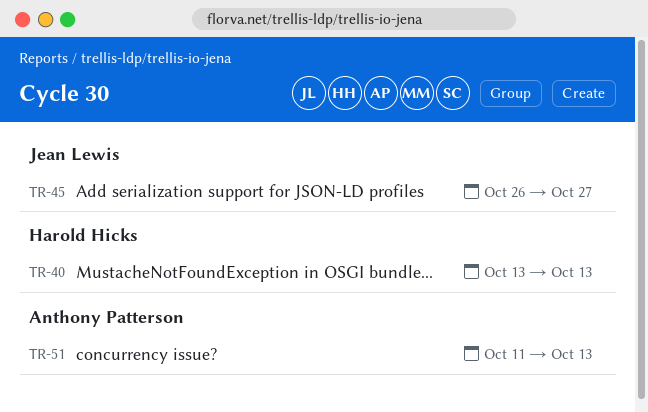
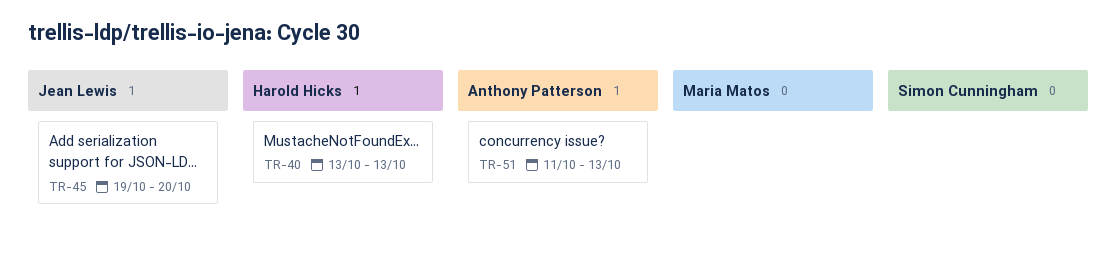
TR-45, start: Oct 26 -> Oct 19
TR-45, due: Oct 27 -> Oct 20

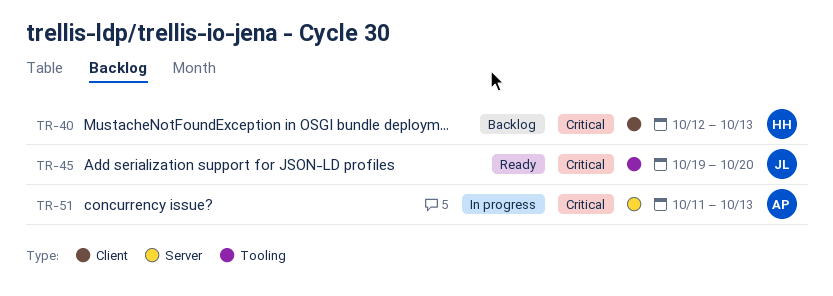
TR-40, start: Oct 13 -> Oct 12

